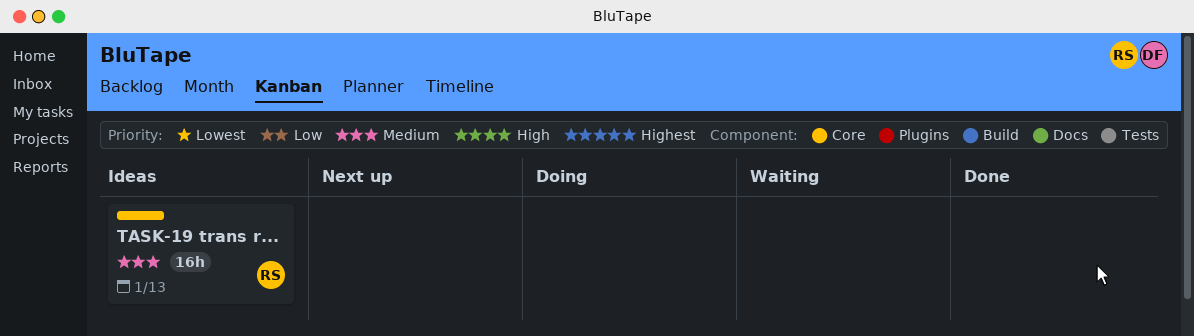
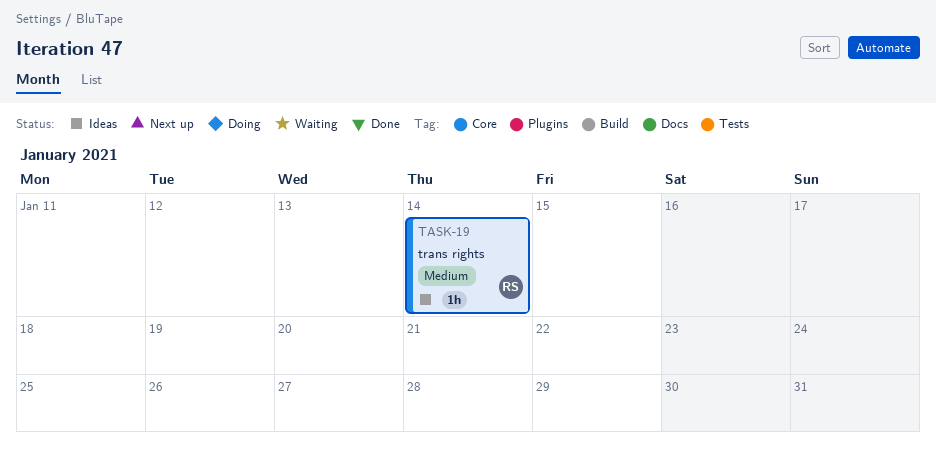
TASK-19, estimate: 16h -> 1h
TASK-19, due: Jan 13 -> Jan 14

